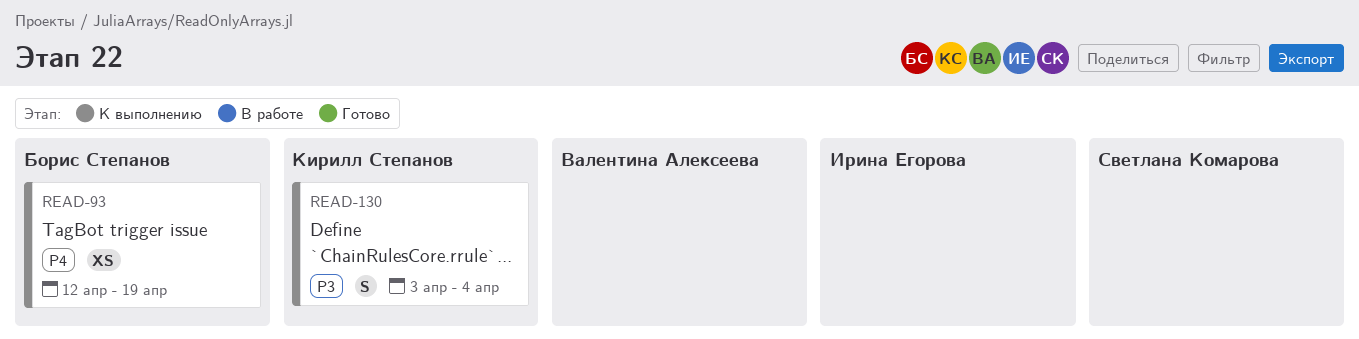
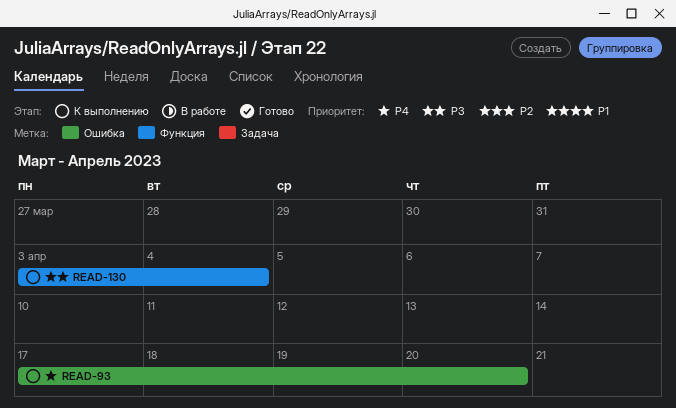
READ-93, start: Apr 12 -> Apr 17
READ-93, due: Apr 19 -> Apr 20

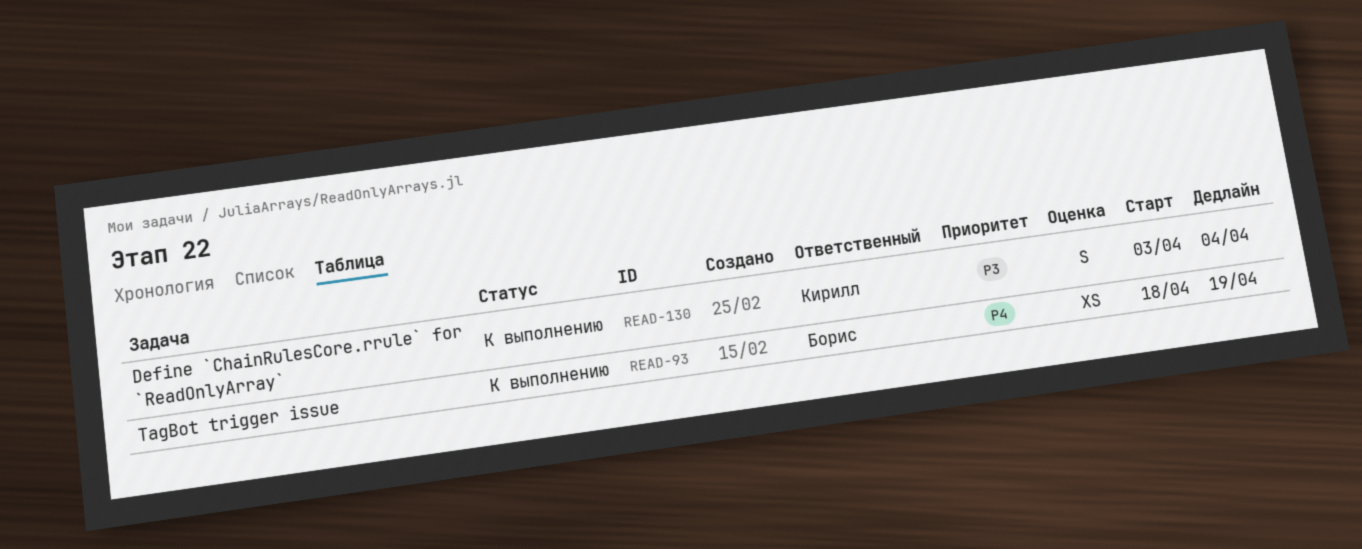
READ-93, start: Apr 17 -> Apr 18
READ-93, due: Apr 20 -> Apr 19

